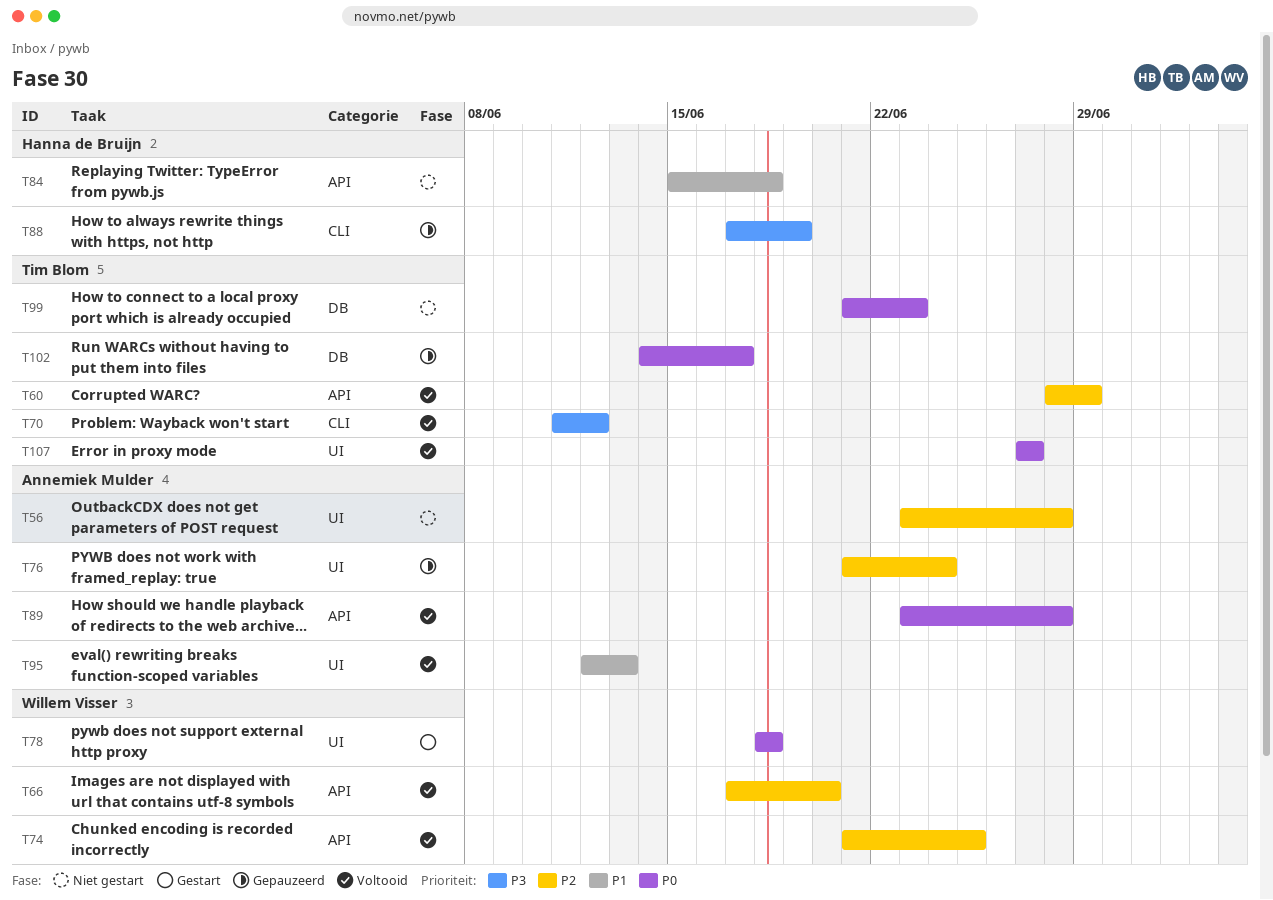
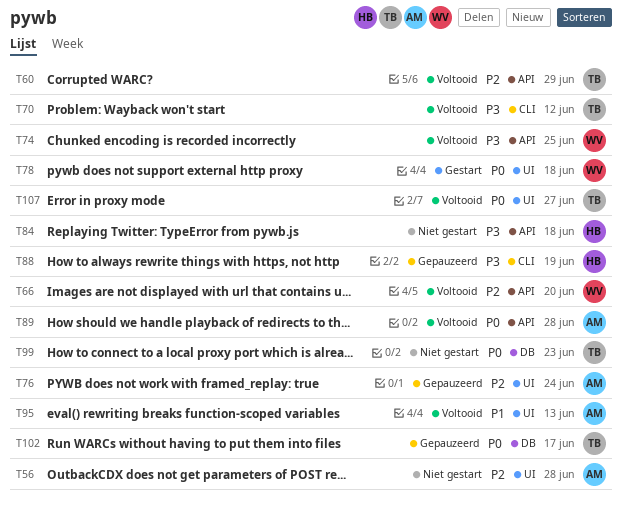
T74, priority: P2 -> P3
T84, priority: P1 -> P3

